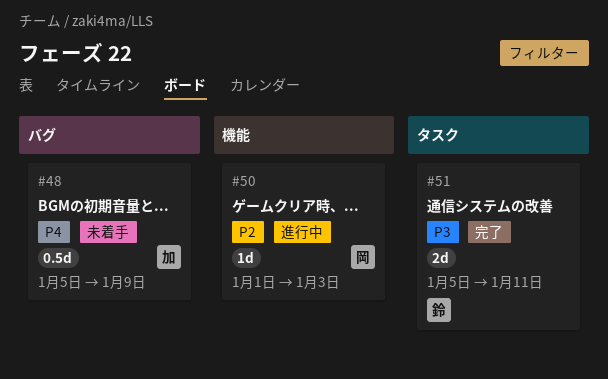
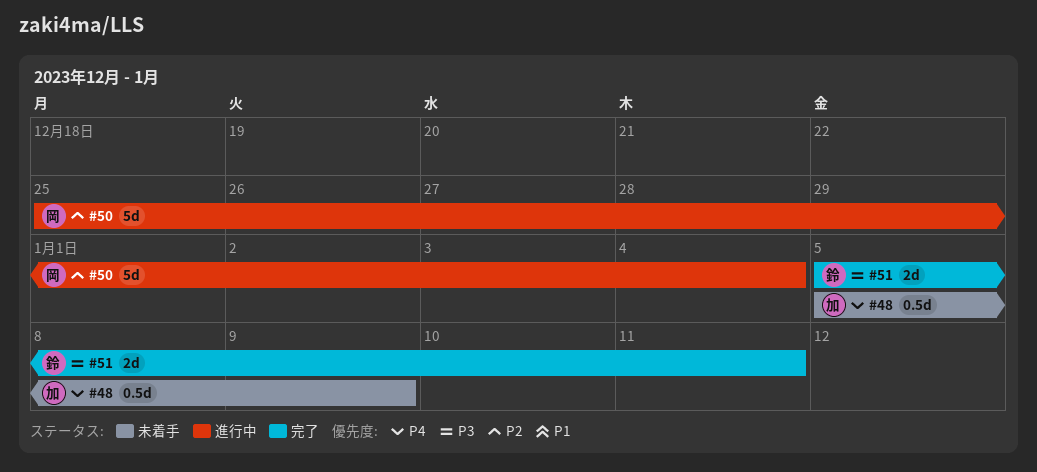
#50, estimate: 1d -> 5d
#50, start: Jan 1 -> Dec 25
#50, due: Jan 3 -> Jan 4

